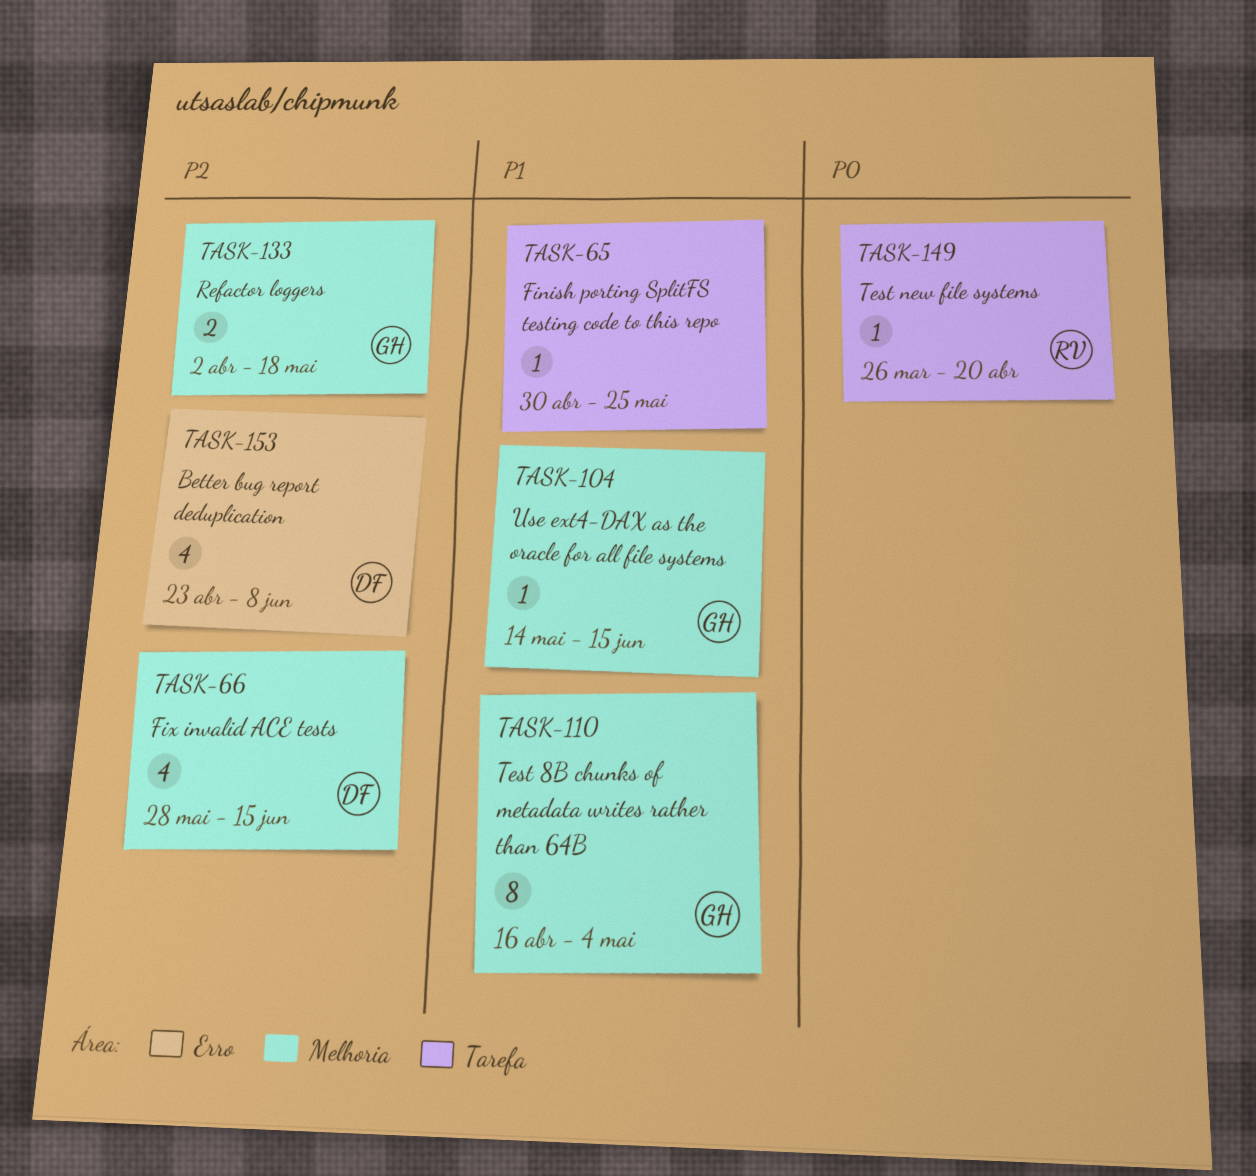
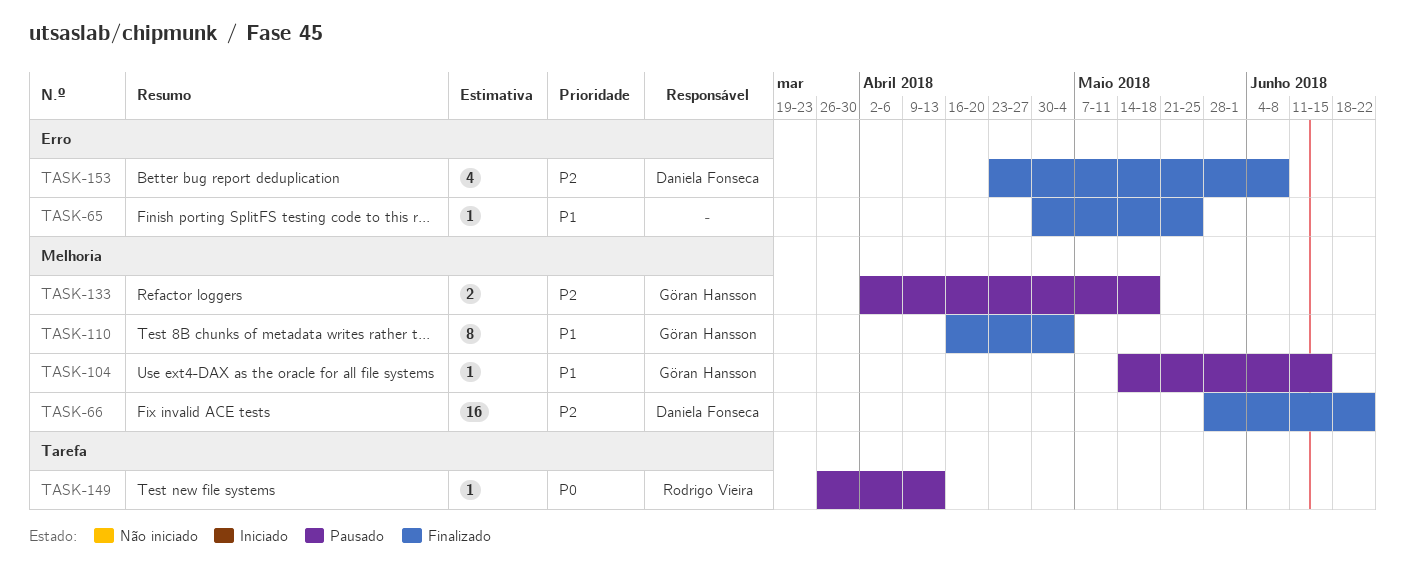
TASK-65, label: Tarefa -> Erro
TASK-66, estimate: 4 -> 16
TASK-66, due: Jun 15 -> Jun 22
TASK-149, due: Apr 20 -> Apr 13

